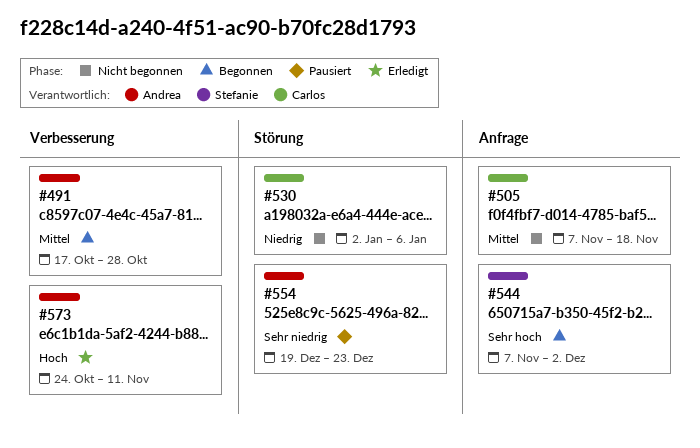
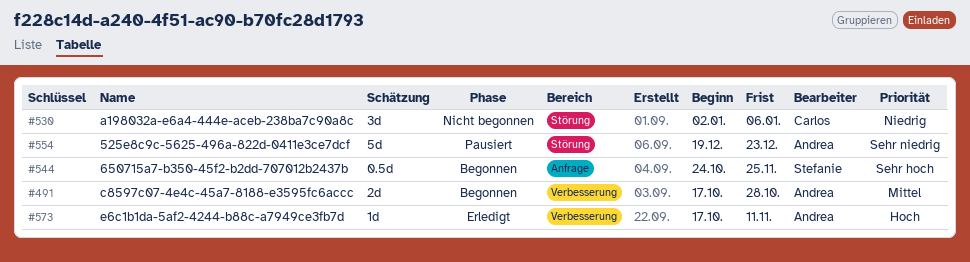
#505: present -> none
#544, start: Nov 7 -> Oct 24
#544, due: Dec 2 -> Nov 25
#573, start: Oct 24 -> Oct 17

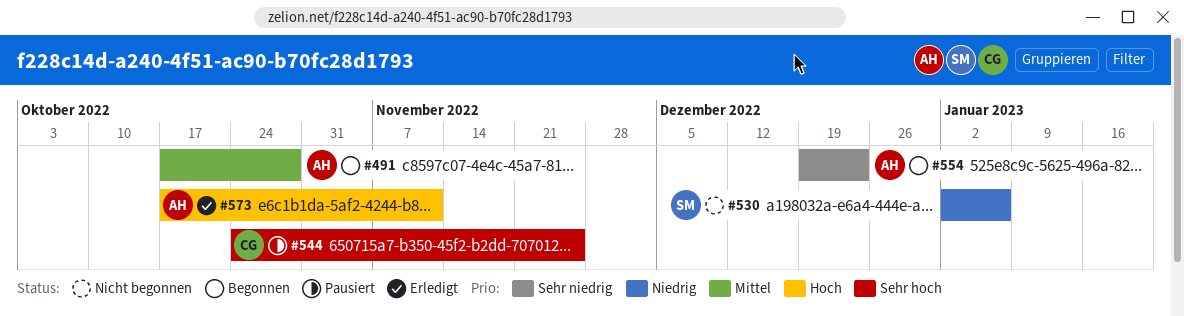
#530, owner: Carlos -> Stefanie
#544, status: Begonnen -> Pausiert
#544, owner: Stefanie -> Carlos
#554, status: Pausiert -> Begonnen

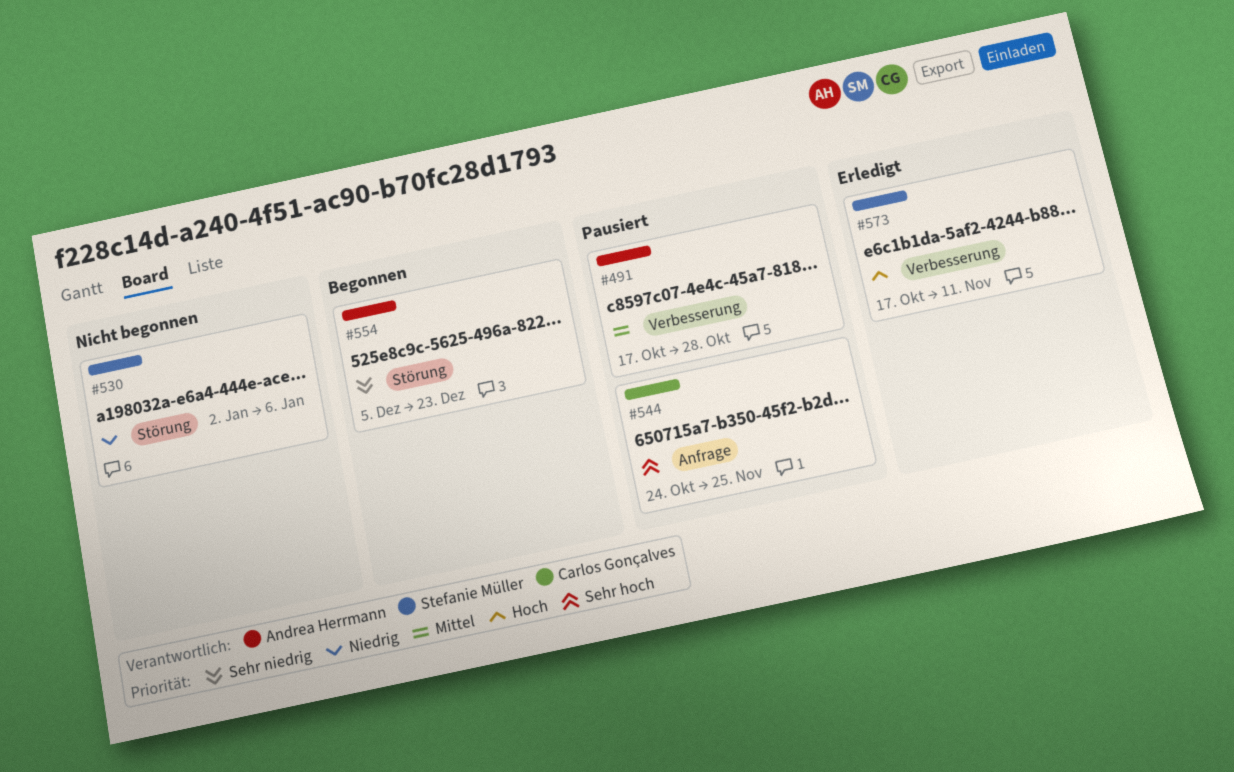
#491, status: Begonnen -> Pausiert
#554, start: Dec 19 -> Dec 5
#573, owner: Andrea Herrmann -> Stefanie Müller

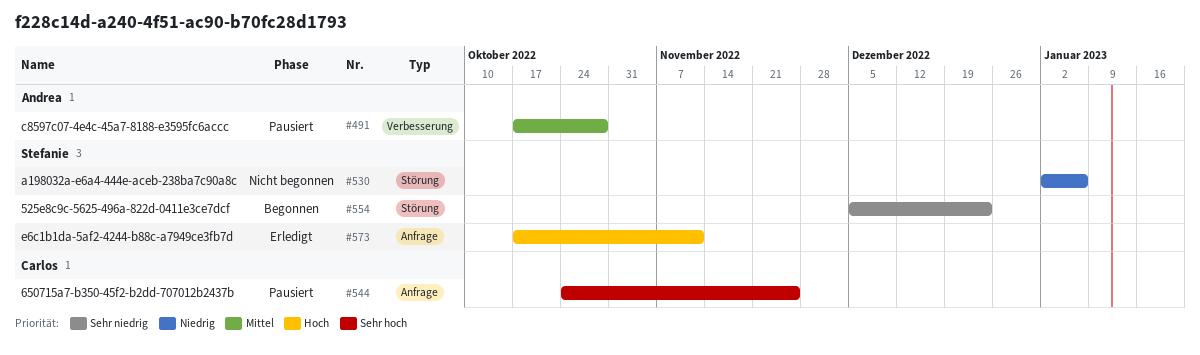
#554, owner: Andrea Herrmann -> Stefanie Müller
#573, label: Verbesserung -> Anfrage

